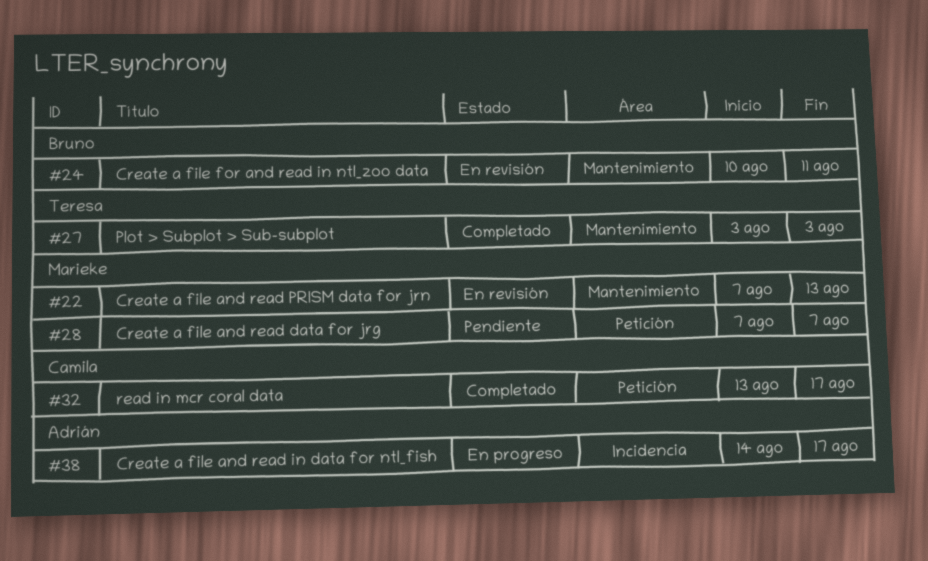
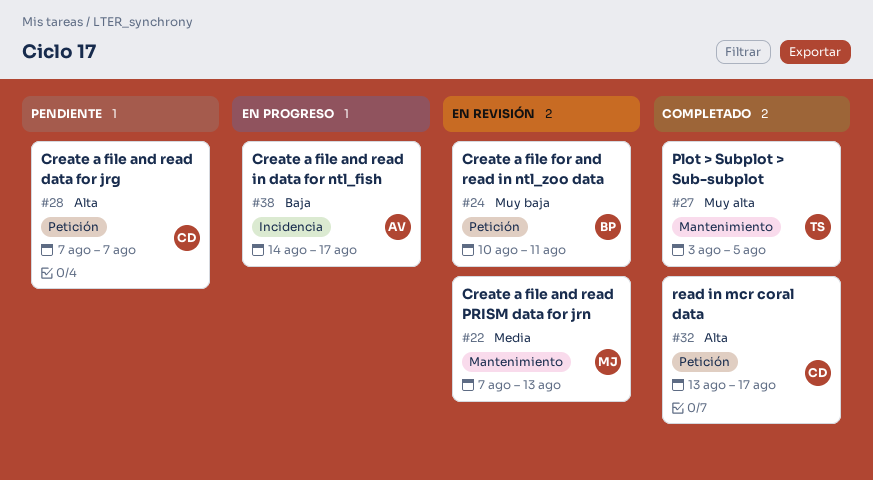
#24, label: Mantenimiento -> Petición
#27, due: Aug 3 -> Aug 5
#28, owner: Marieke -> Camila

